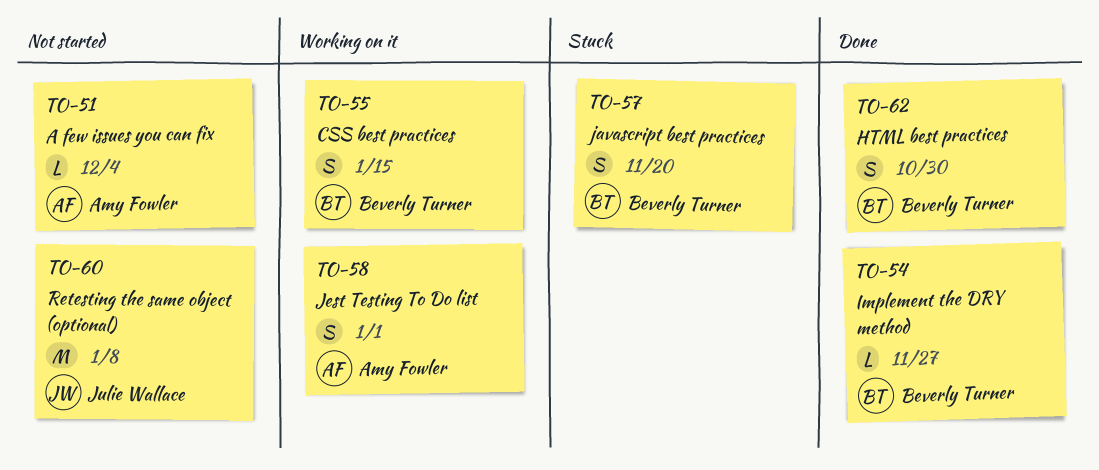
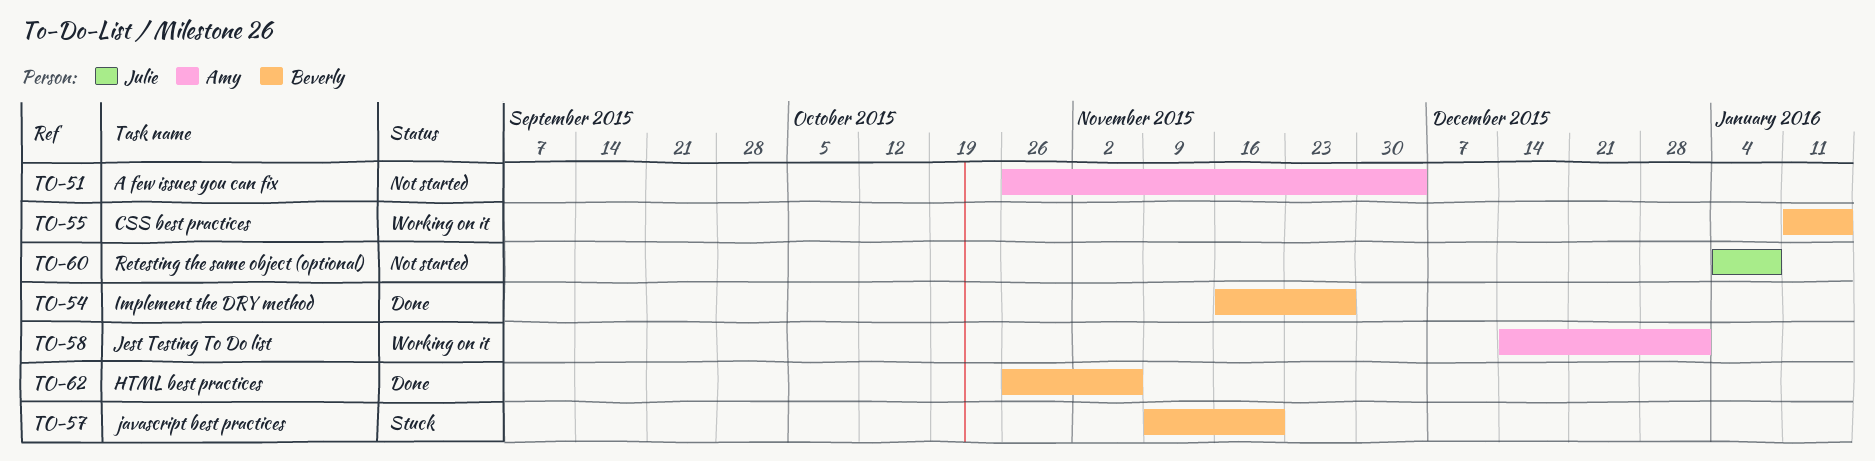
TO-62, due: Oct 30 -> Nov 6

